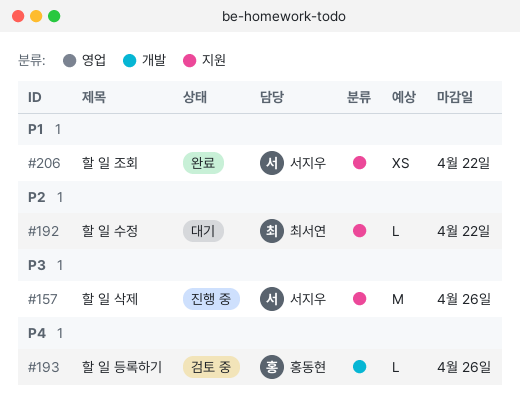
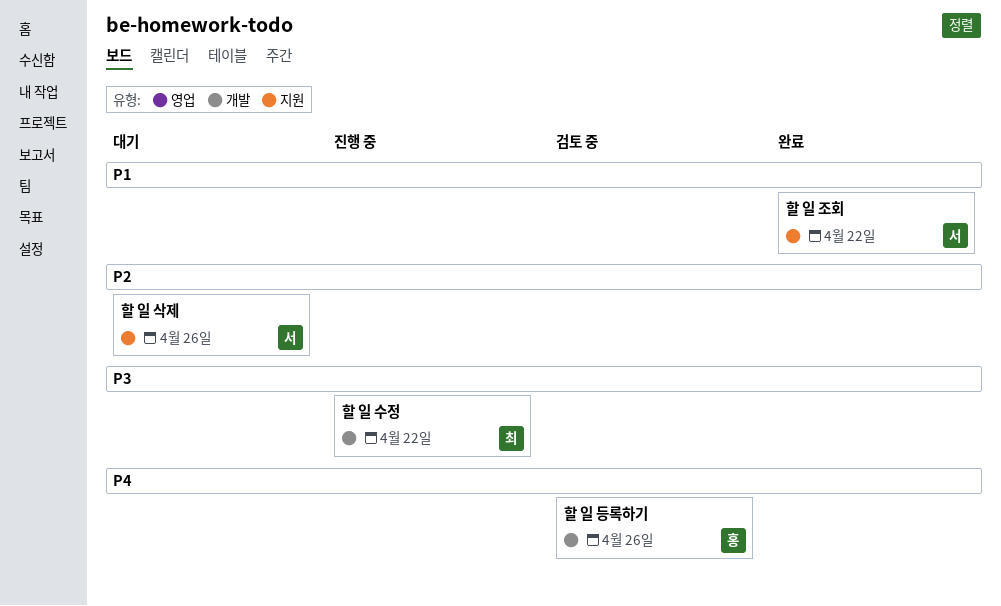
할 일 삭제, status: 진행 중 -> 대기
할 일 삭제, priority: P3 -> P2
할 일 수정, status: 대기 -> 진행 중
할 일 수정, priority: P2 -> P3
할 일 수정, label: 지원 -> 개발

